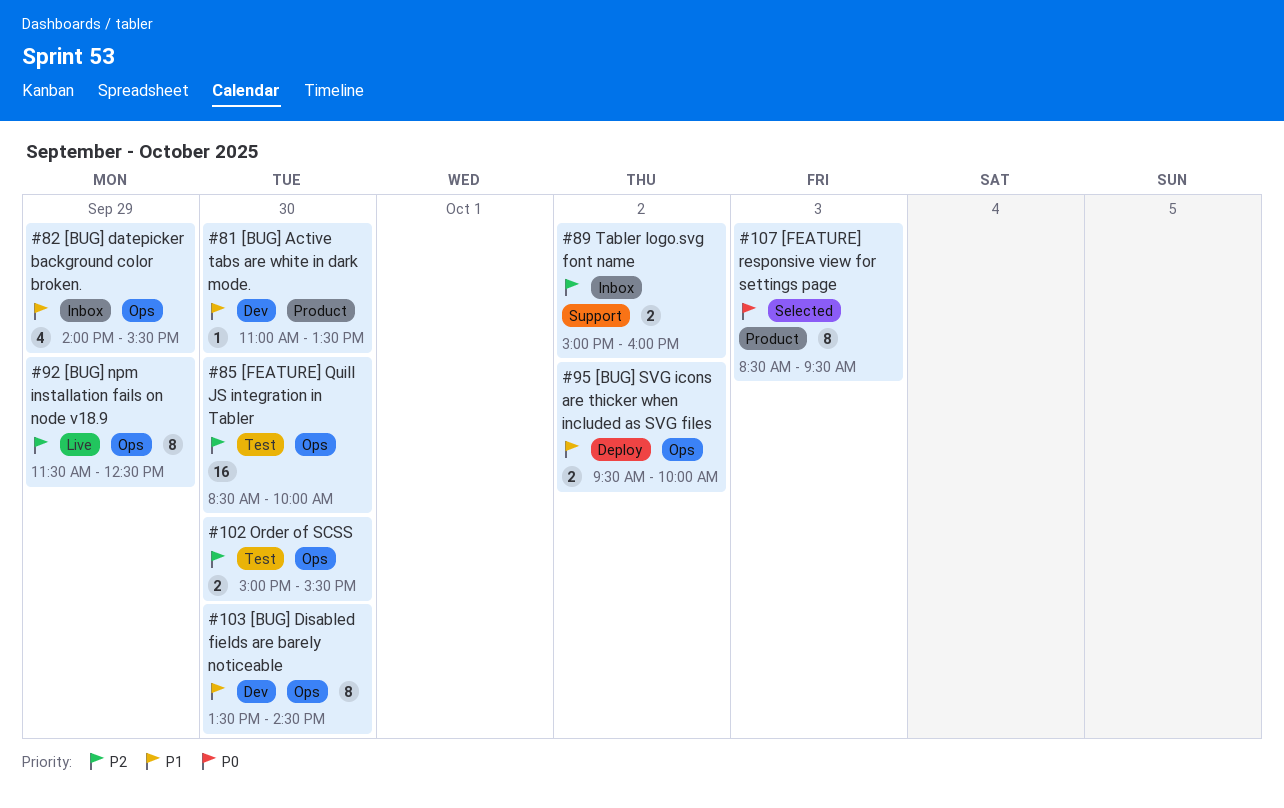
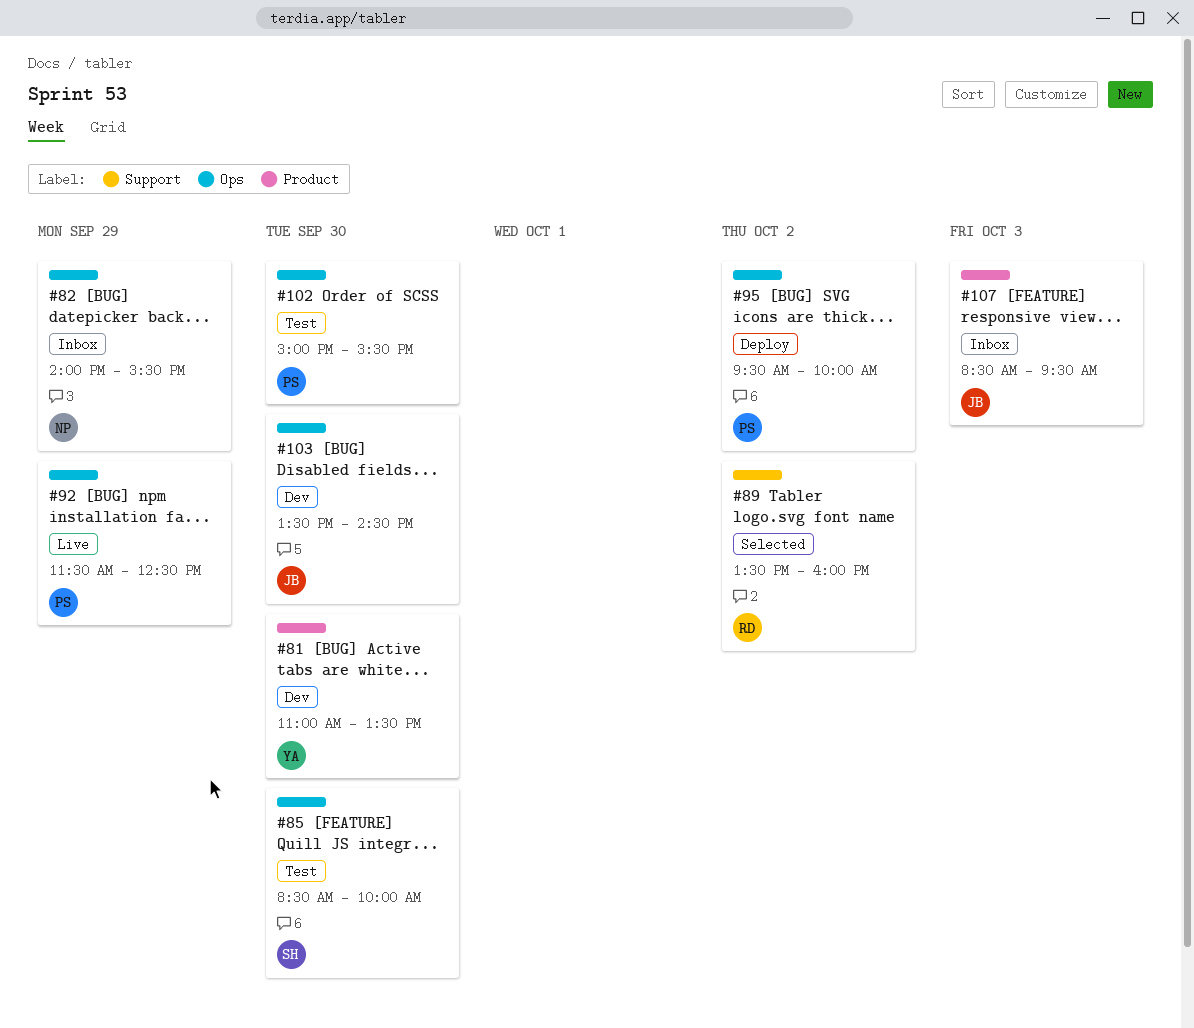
#89, status: Inbox -> Selected
#89, begins: 15:00 -> 13:30
#107, status: Selected -> Inbox

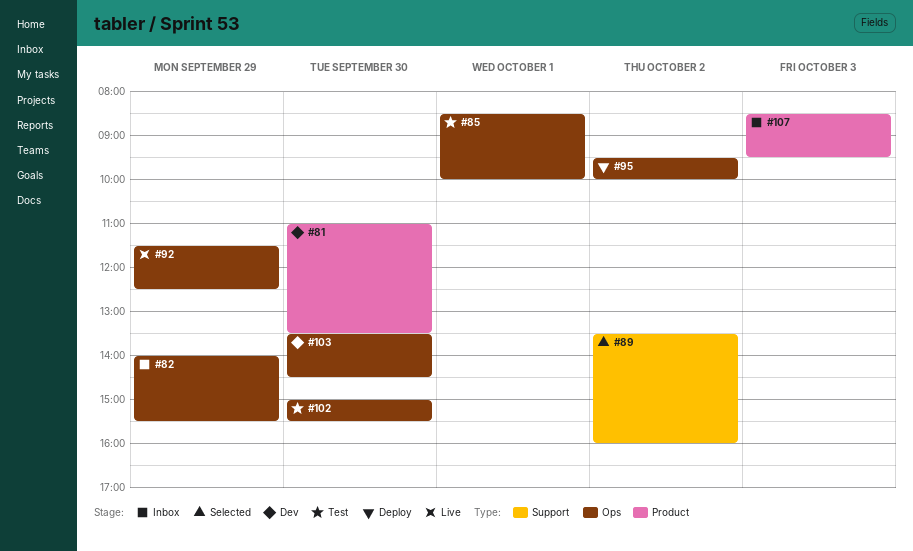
#85, day: Sep 30 -> Oct 1

